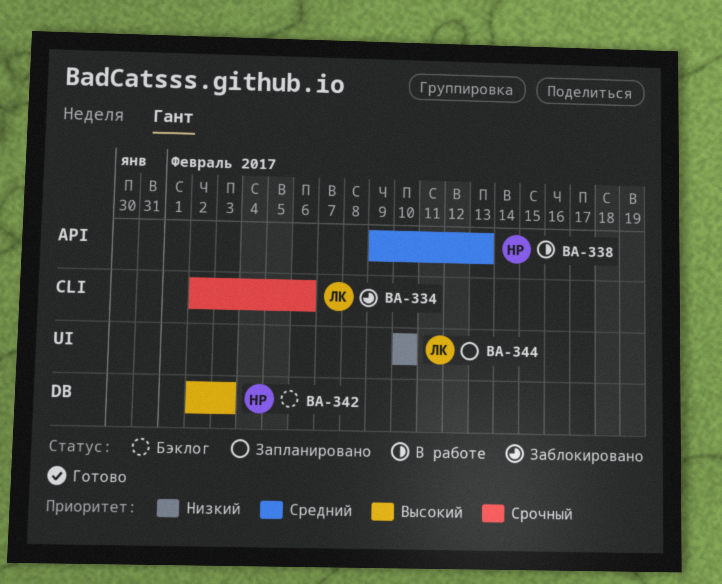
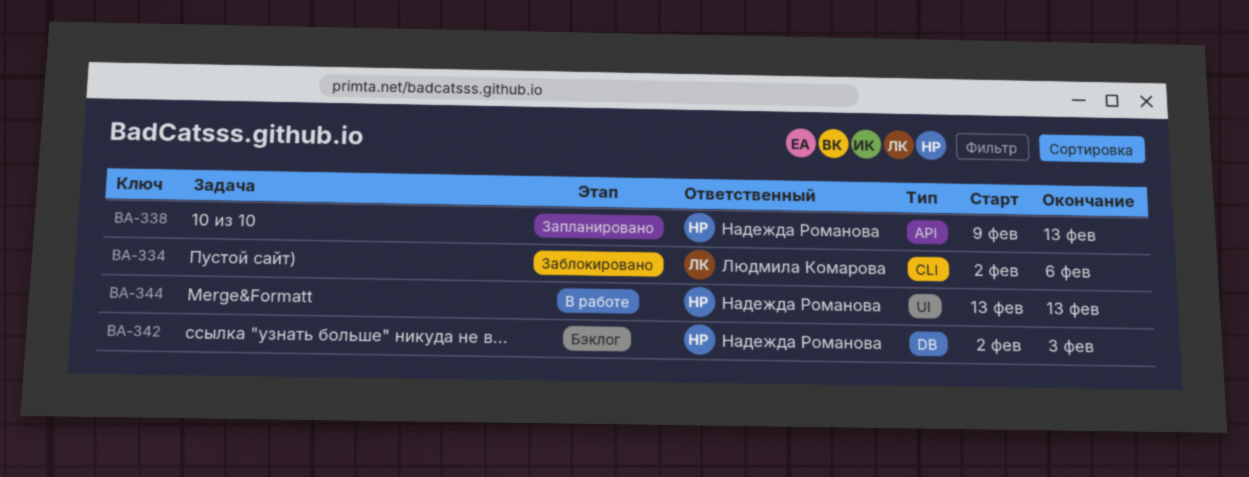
BA-338, status: В работе -> Запланировано
BA-344, status: Запланировано -> В работе
BA-344, owner: Людмила Комарова -> Надежда Романова
BA-344, start: Feb 10 -> Feb 13
BA-344, due: Feb 10 -> Feb 13

